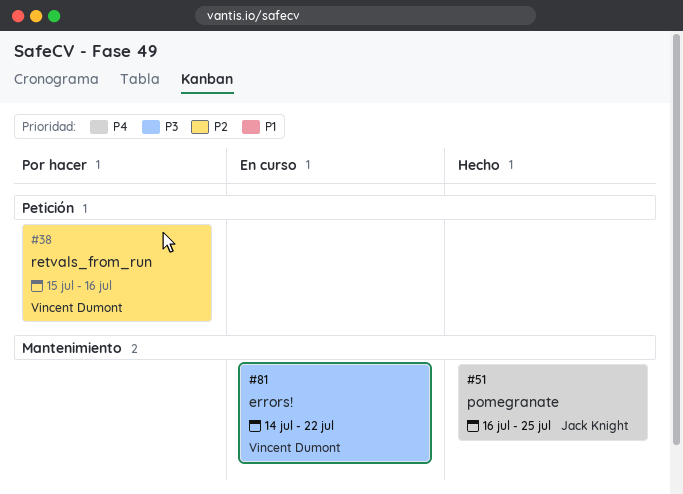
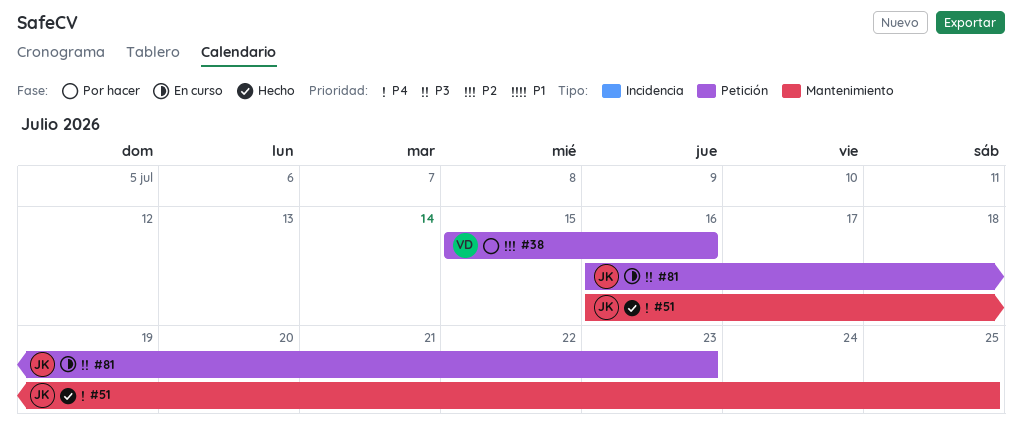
#81, owner: Vincent Dumont -> Jack Knight
#81, label: Mantenimiento -> Petición
#81, start: Jul 14 -> Jul 16
#81, due: Jul 22 -> Jul 23

